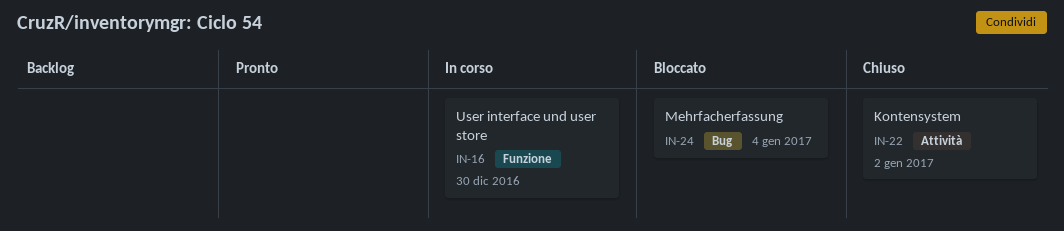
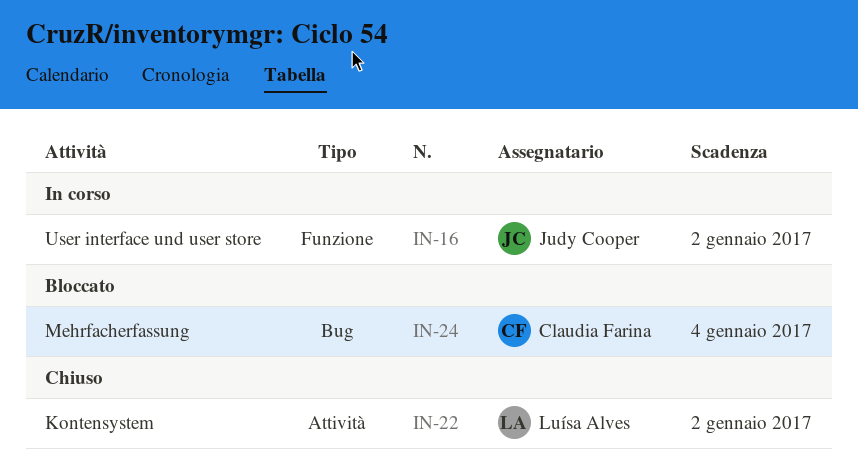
IN-16, due: Dec 30 -> Jan 2

